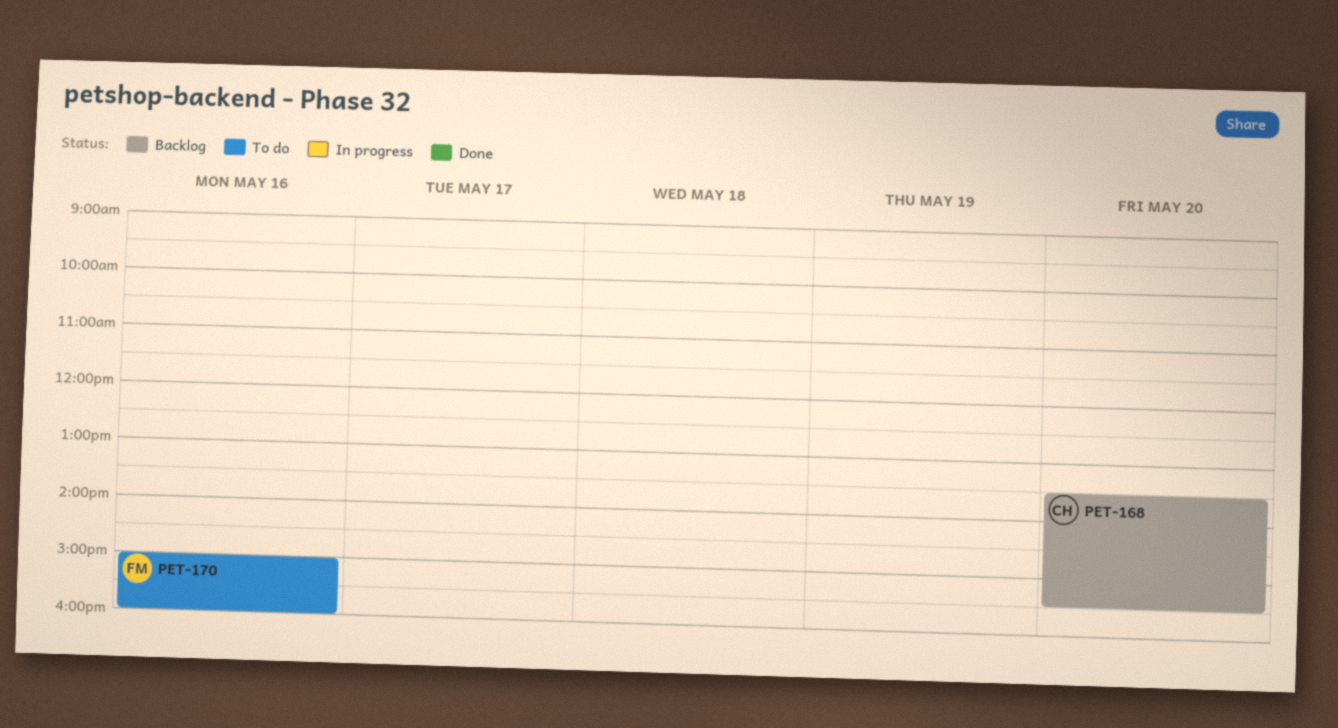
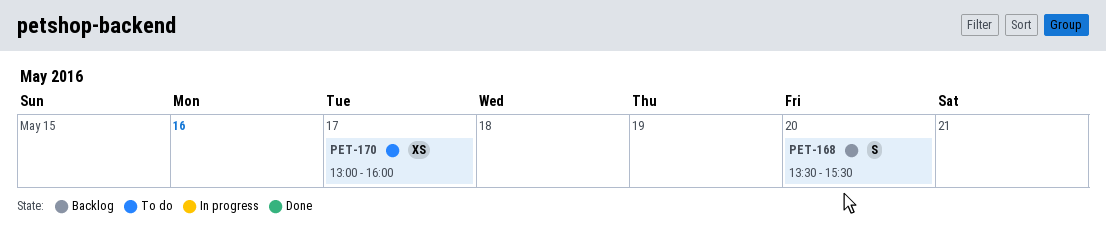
PET-170, day: May 16 -> May 17
PET-170, begins: 15:00 -> 13:00

